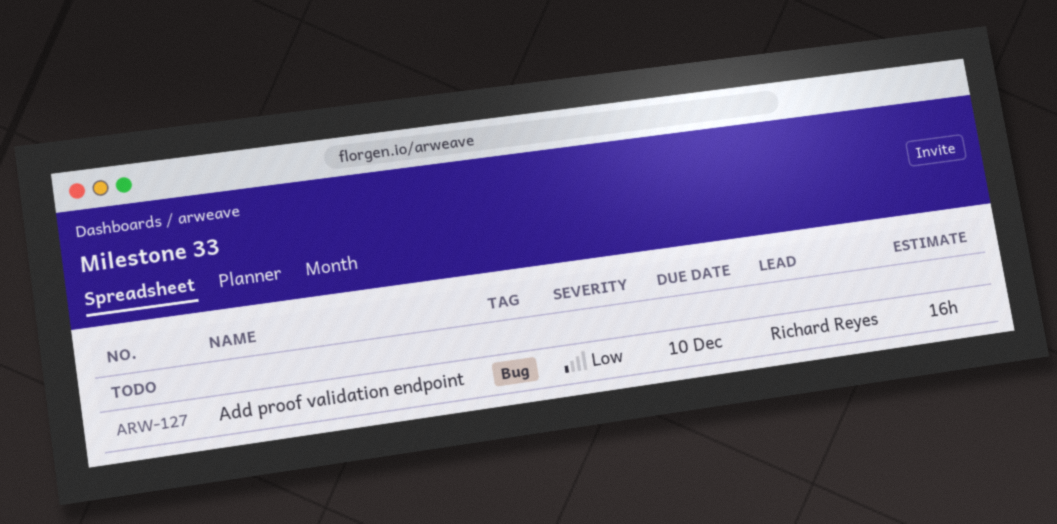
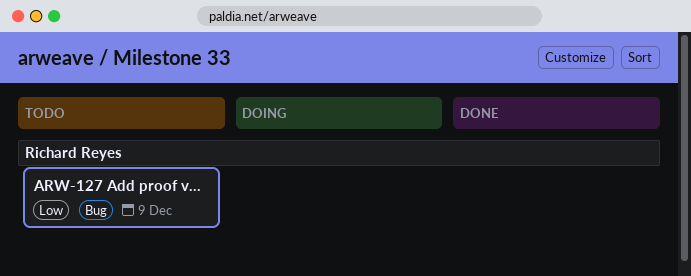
ARW-127, due: Dec 10 -> Dec 9

